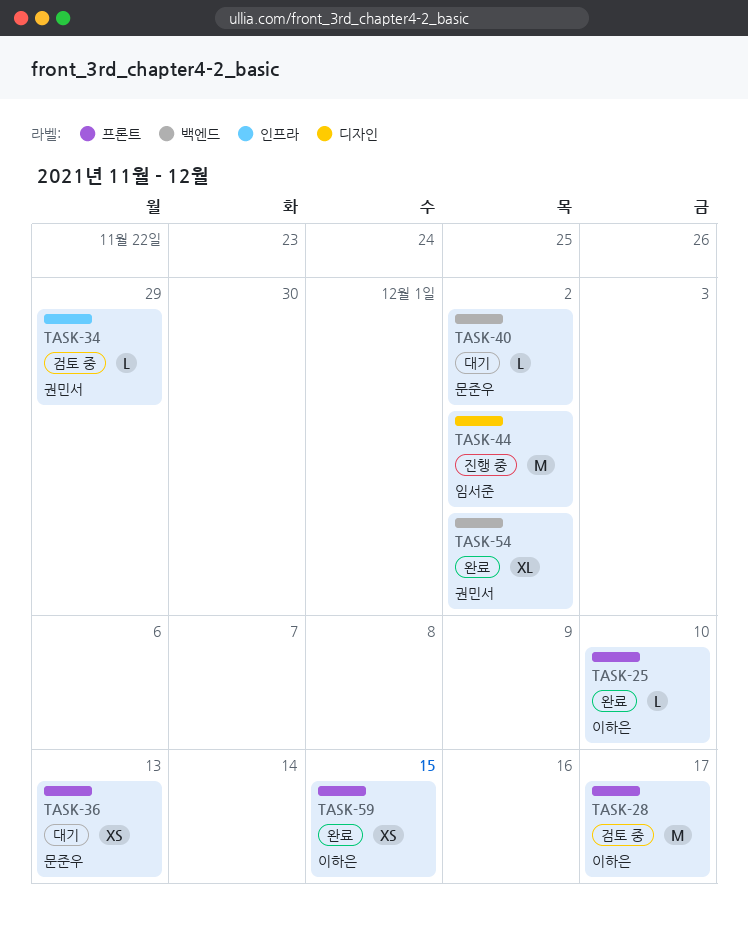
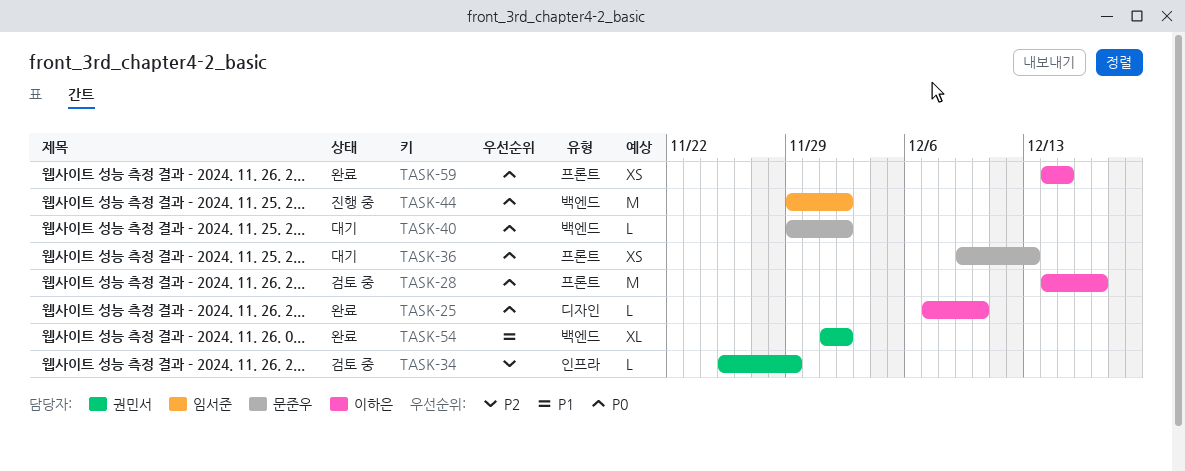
TASK-25, label: 프론트 -> 디자인
TASK-44, label: 디자인 -> 백엔드

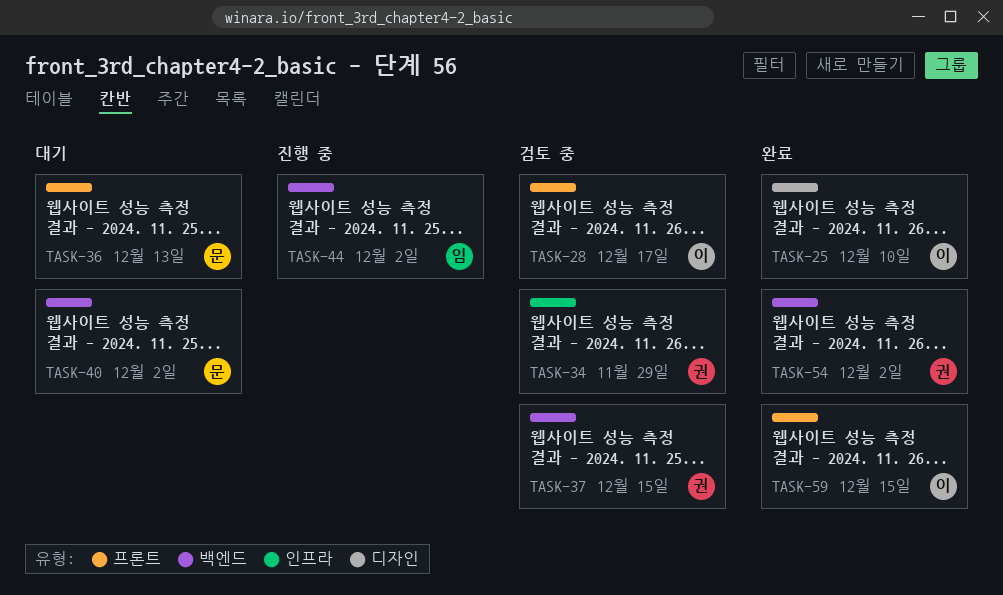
TASK-37: none -> present

